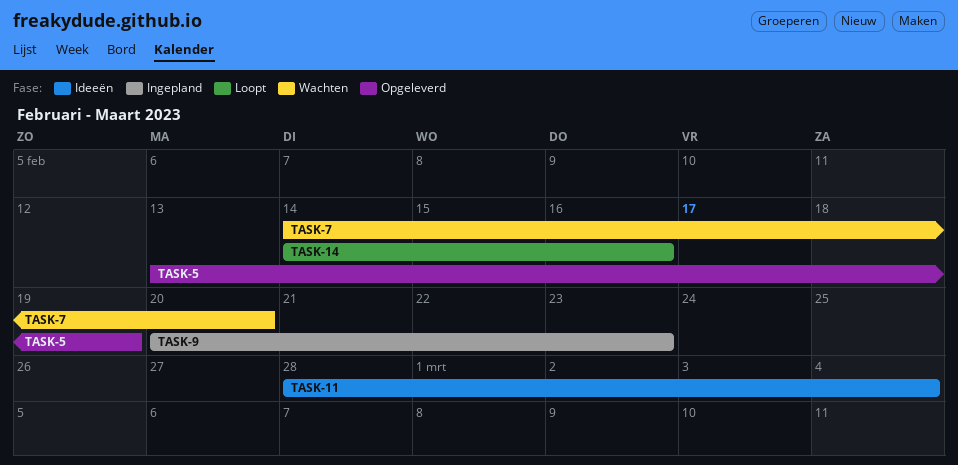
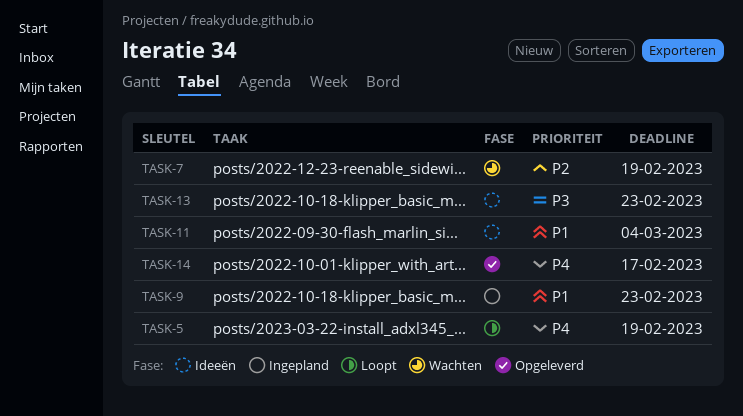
TASK-5, status: Opgeleverd -> Loopt
TASK-7, due: Feb 20 -> Feb 19
TASK-13: none -> present
TASK-14, status: Loopt -> Opgeleverd
TASK-14, due: Feb 16 -> Feb 17

